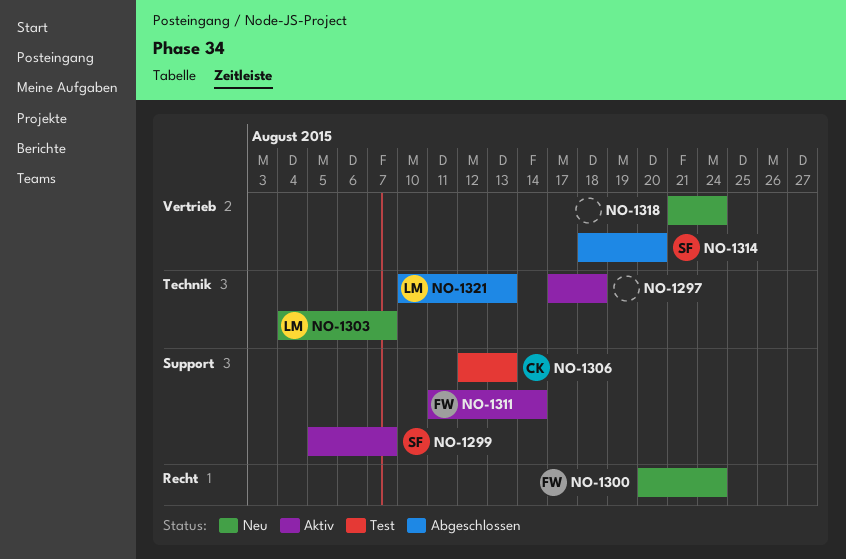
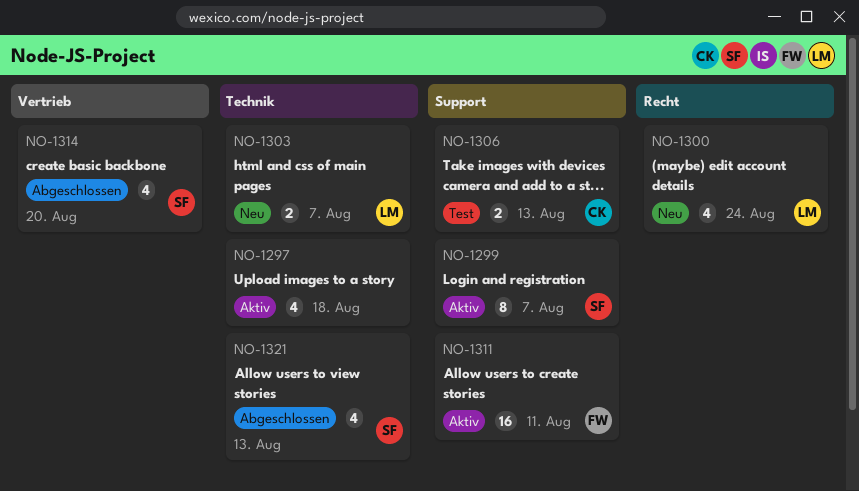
NO-1300, owner: FW -> LM
NO-1311, due: Aug 14 -> Aug 11
NO-1318: present -> none
NO-1321, owner: LM -> SF

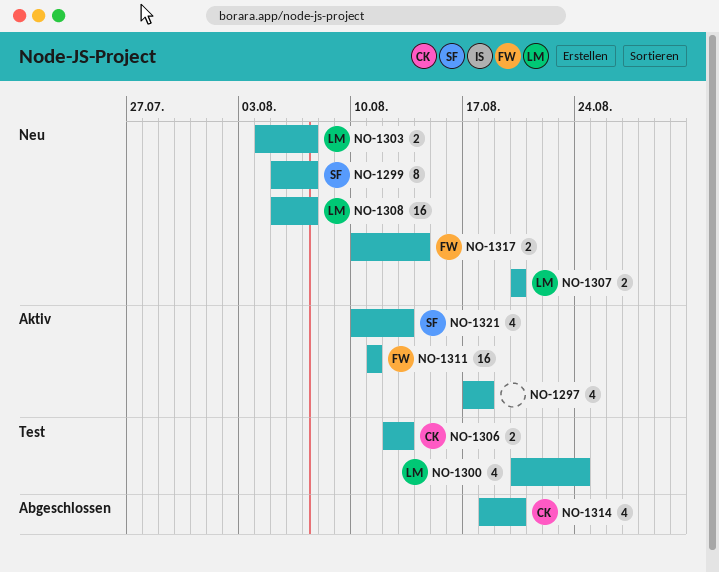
NO-1299, status: Aktiv -> Neu
NO-1300, status: Neu -> Test
NO-1307: none -> present
NO-1308: none -> present
NO-1314, owner: SF -> CK
NO-1317: none -> present
NO-1321, status: Abgeschlossen -> Aktiv

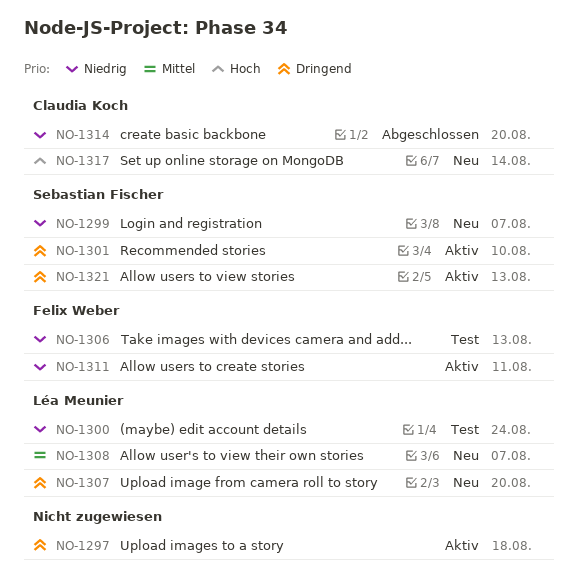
NO-1301: none -> present
NO-1303: present -> none
NO-1306, owner: Claudia Koch -> Felix Weber
NO-1317, owner: Felix Weber -> Claudia Koch

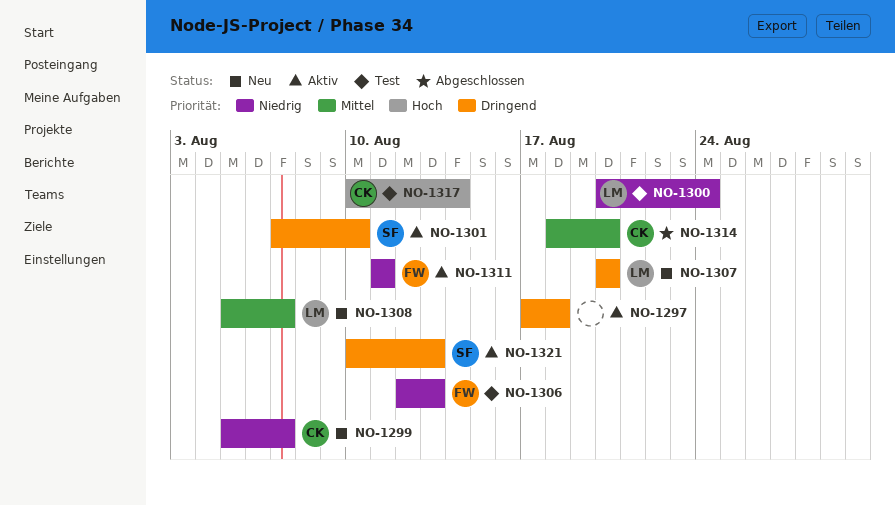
NO-1299, owner: Sebastian Fischer -> Claudia Koch
NO-1314, priority: Niedrig -> Mittel
NO-1317, status: Neu -> Test

